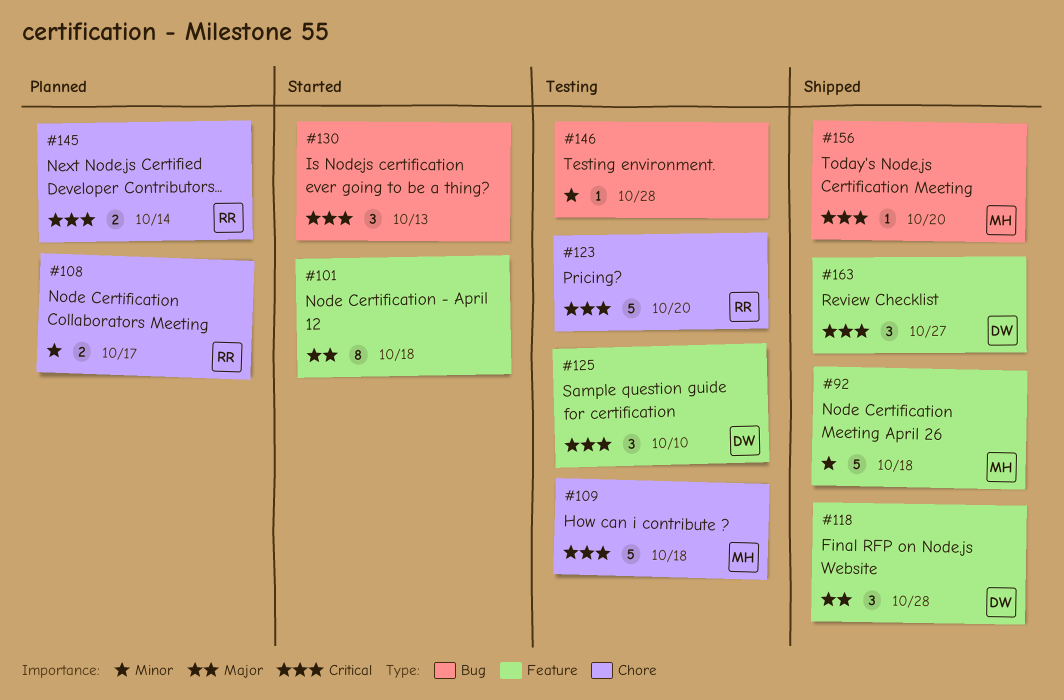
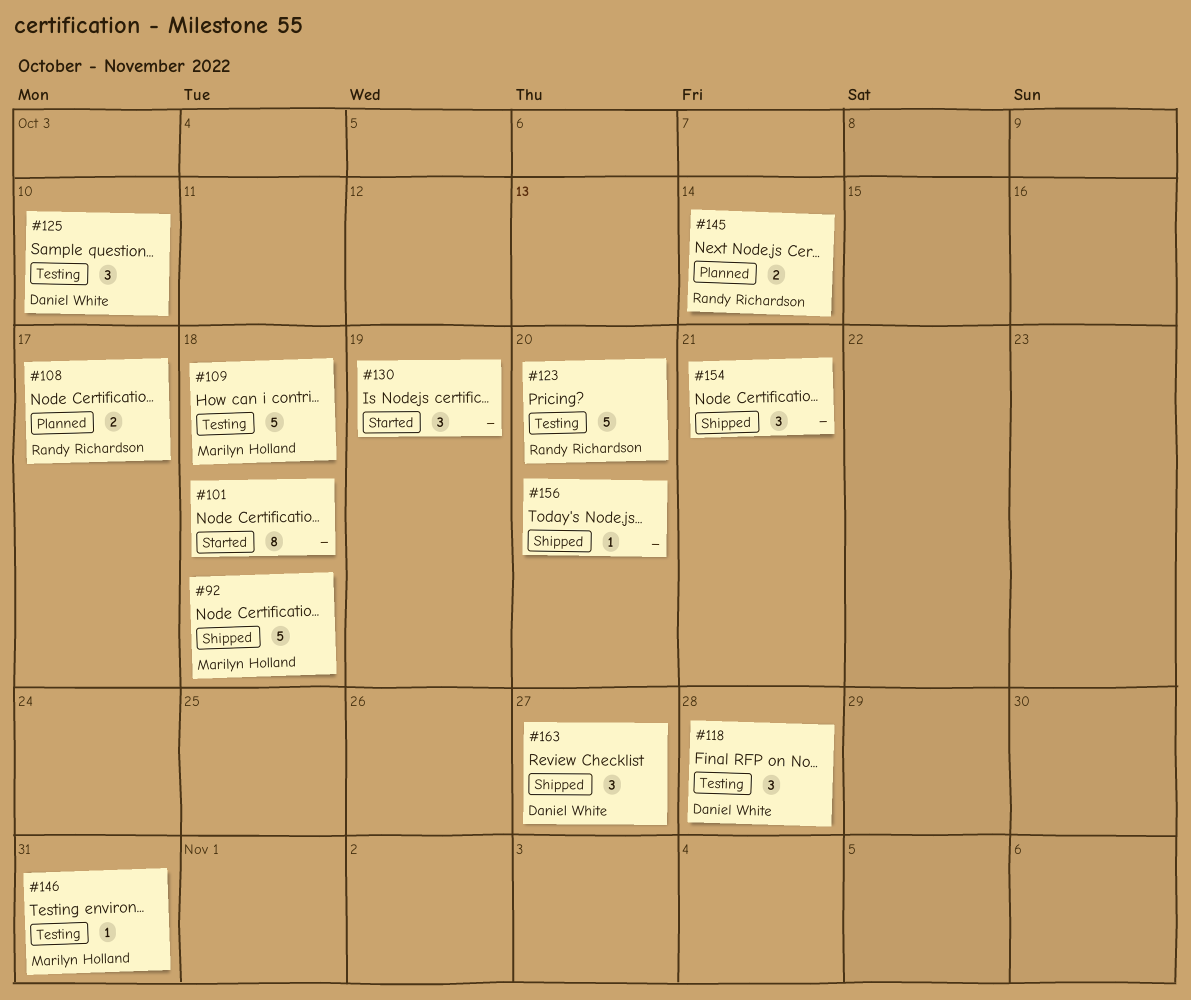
#118, status: Shipped -> Testing
#130, due: Oct 13 -> Oct 19
#146, owner: none -> Marilyn Holland
#146, due: Oct 28 -> Oct 31
#154: none -> present
#156, owner: Marilyn Holland -> none

